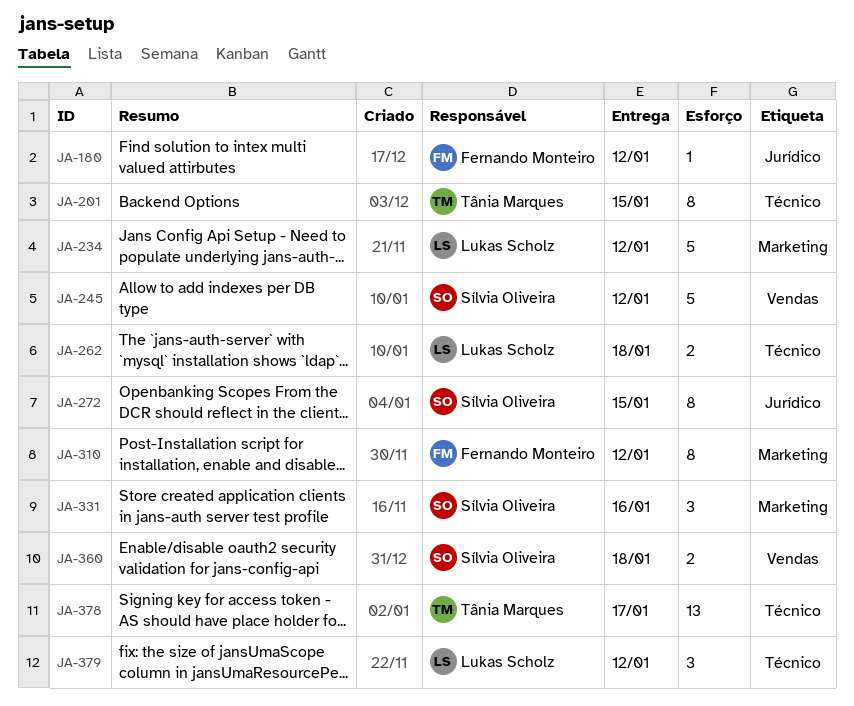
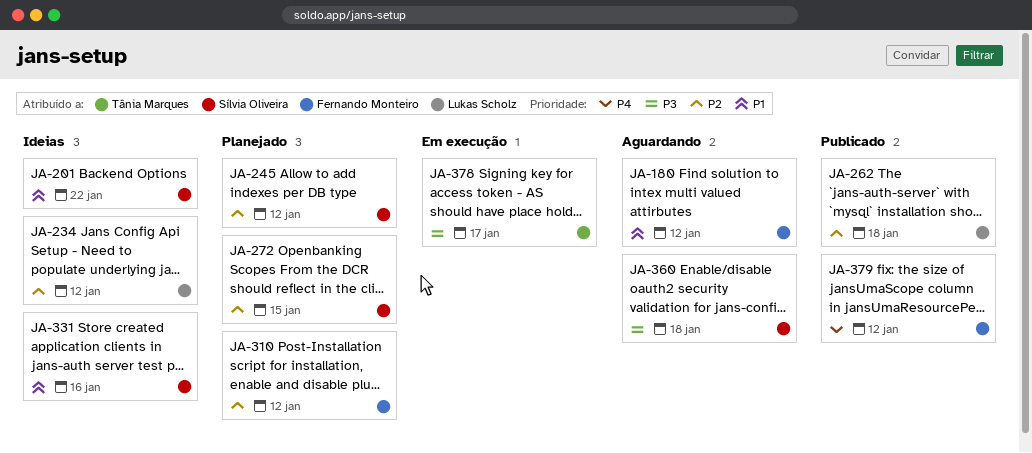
JA-201, owner: Tânia Marques -> Sílvia Oliveira
JA-201, due: Jan 15 -> Jan 22
JA-379, owner: Lukas Scholz -> Fernando Monteiro

